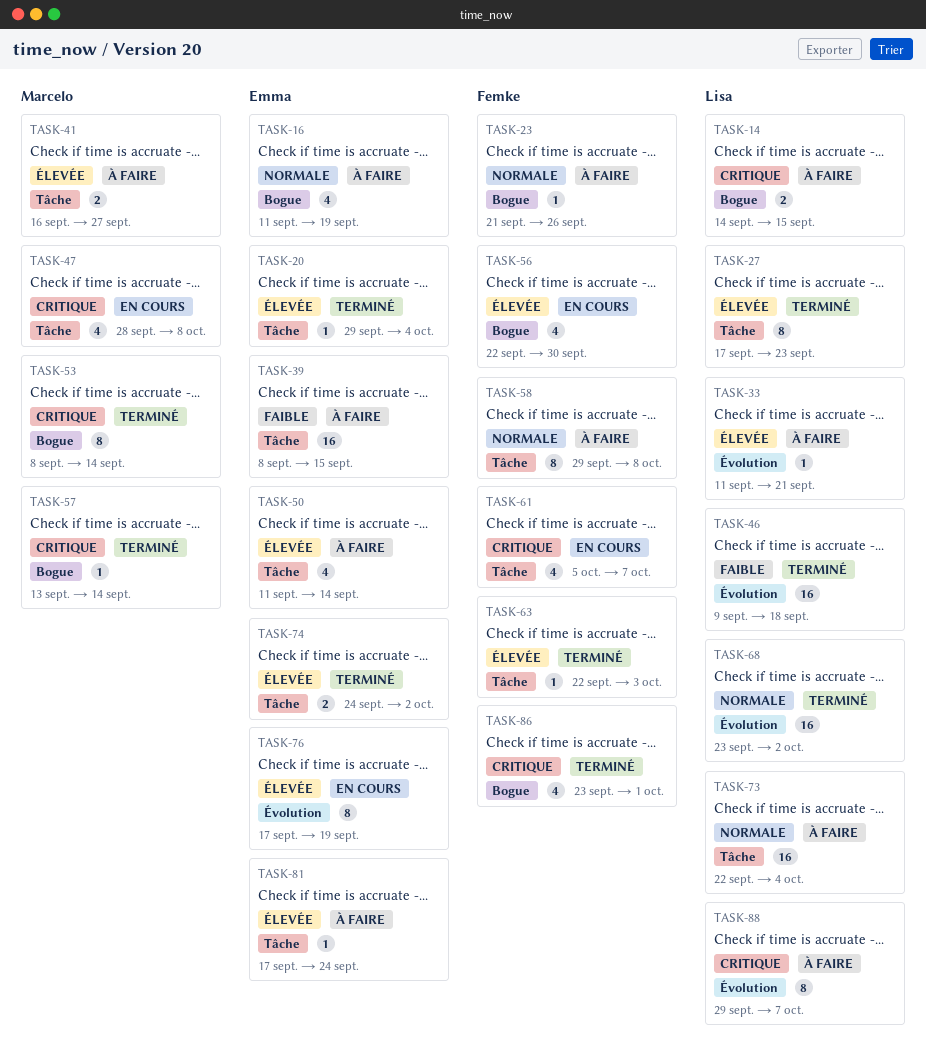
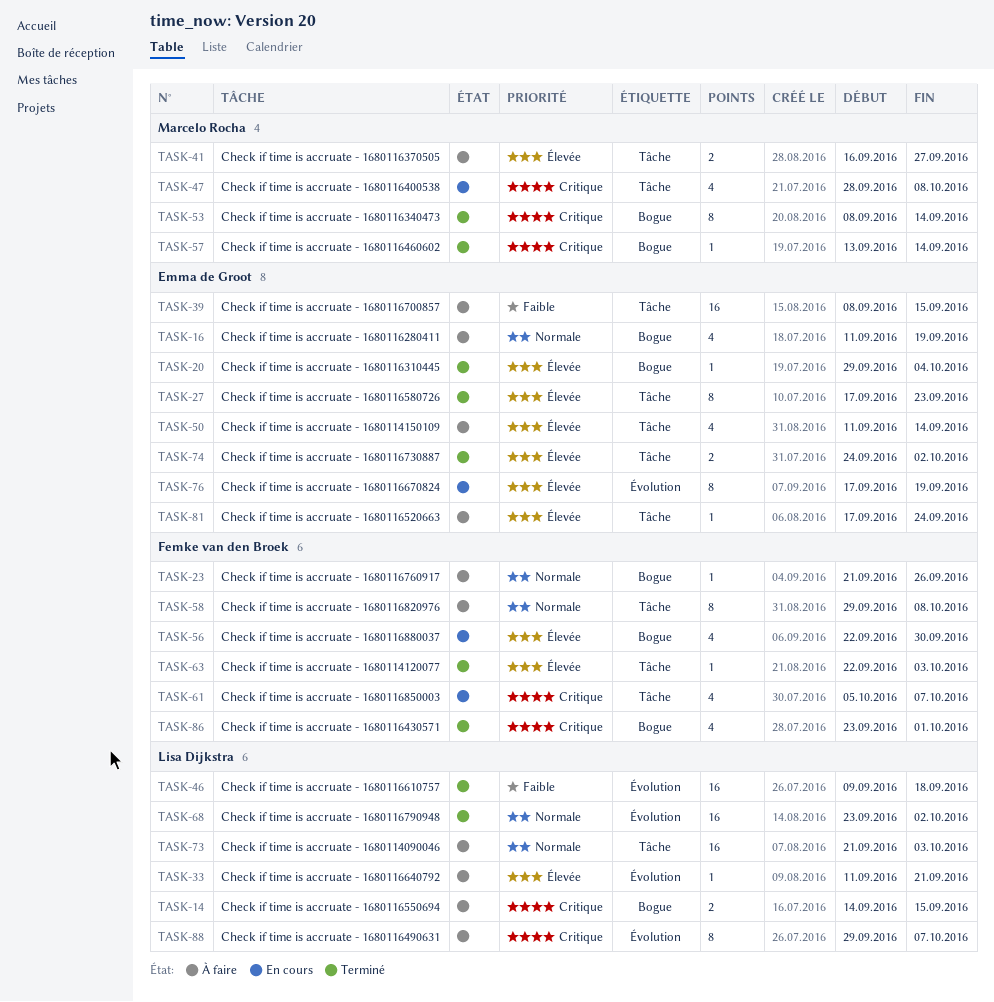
TASK-20, label: Tâche -> Bogue
TASK-27, owner: Lisa Dijkstra -> Emma de Groot
TASK-73, start: Sep 22 -> Sep 21
TASK-73, due: Oct 4 -> Oct 3

